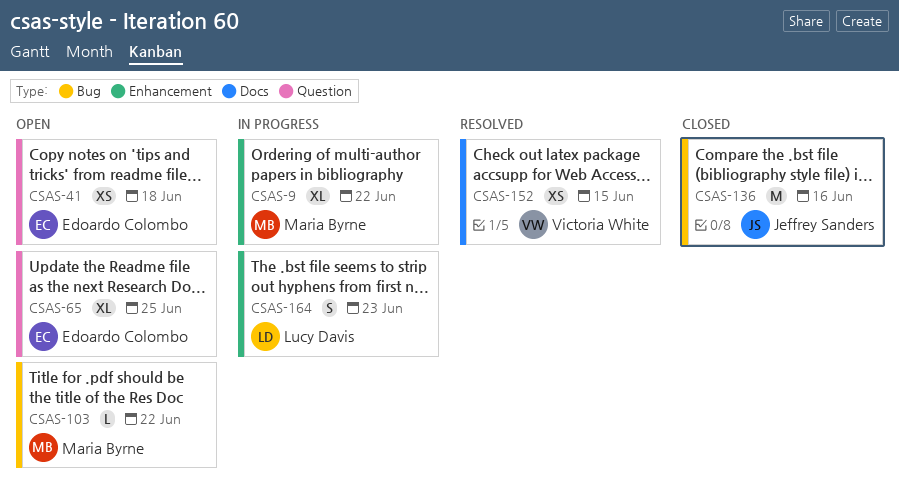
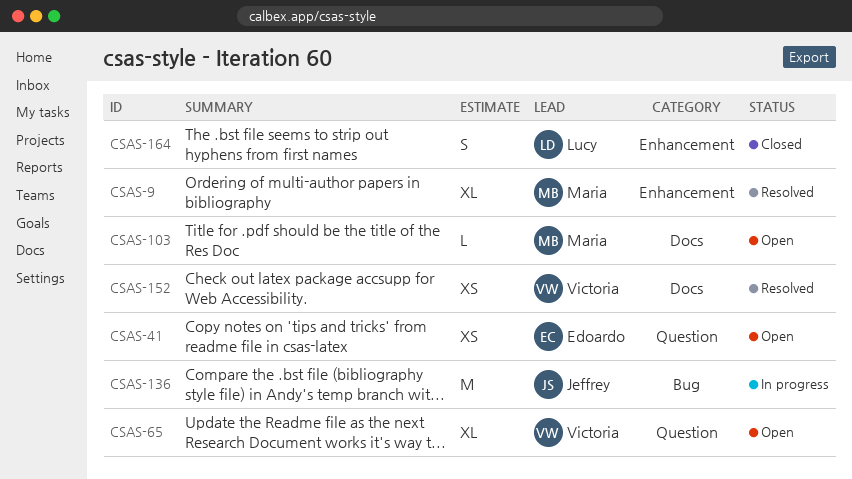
CSAS-9, status: In progress -> Resolved
CSAS-65, owner: Edoardo Colombo -> Victoria White
CSAS-103, label: Bug -> Docs
CSAS-136, status: Closed -> In progress
CSAS-164, status: In progress -> Closed

